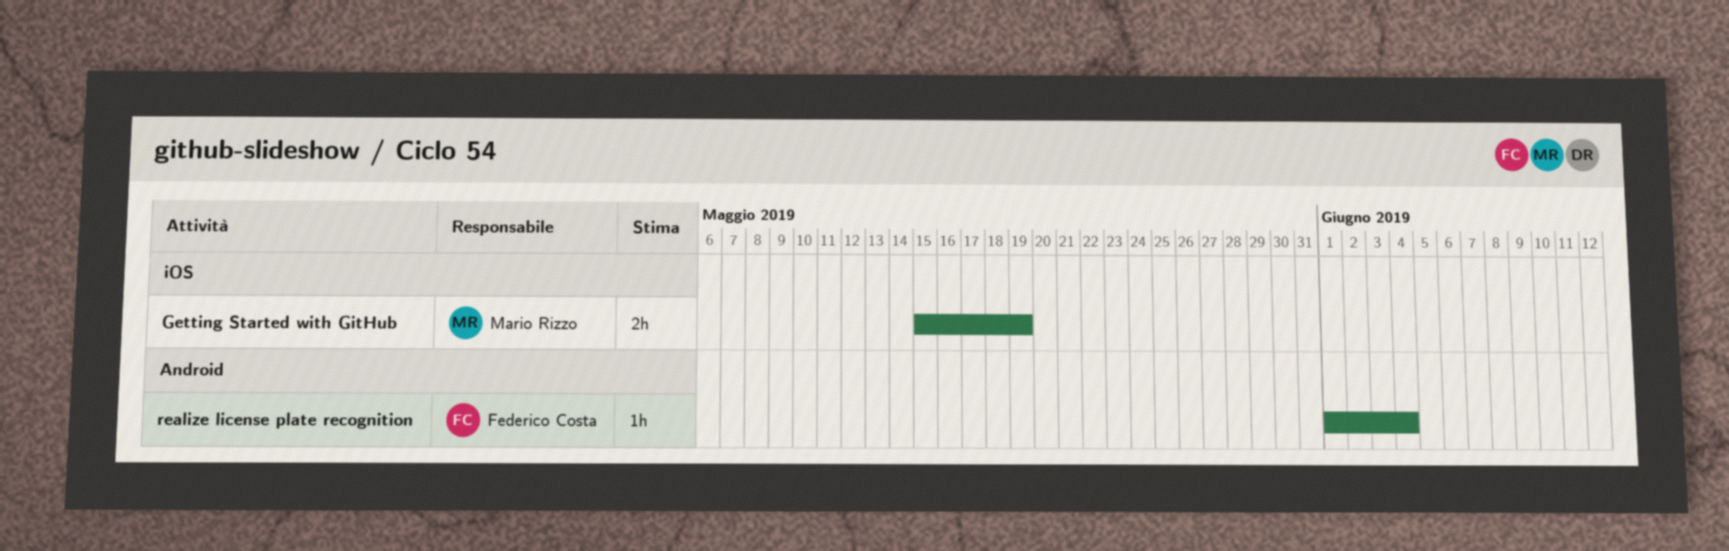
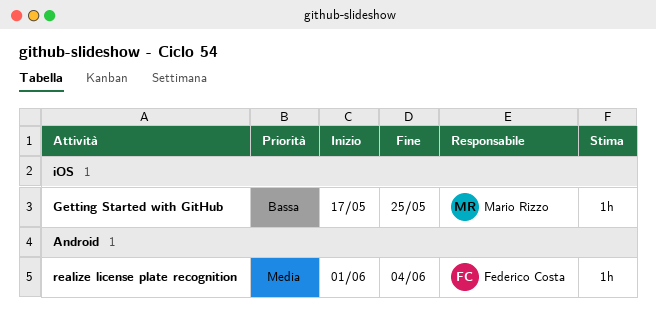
Getting Started with GitHub, estimate: 2h -> 1h
Getting Started with GitHub, start: May 15 -> May 17
Getting Started with GitHub, due: May 19 -> May 25

